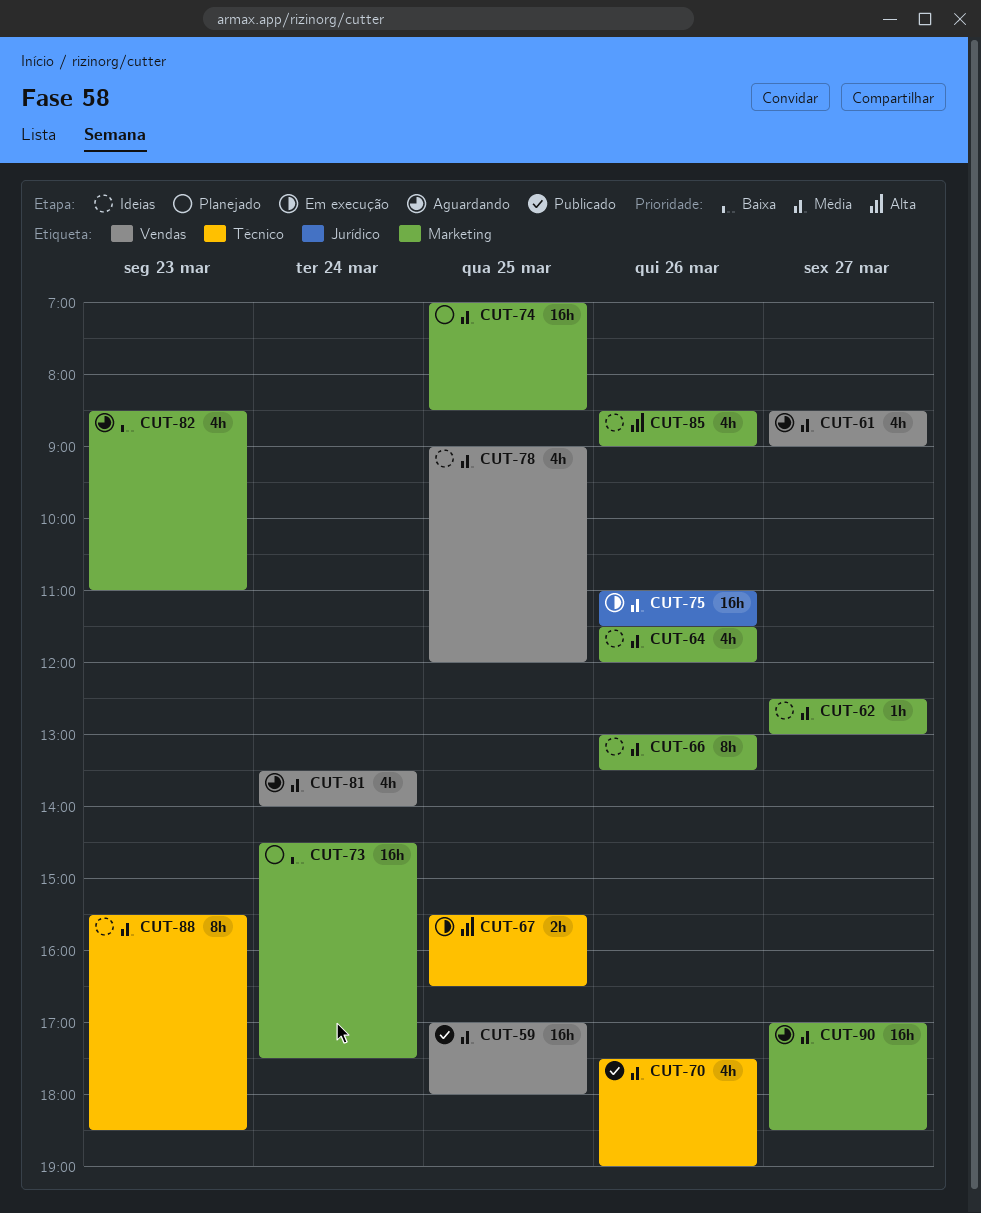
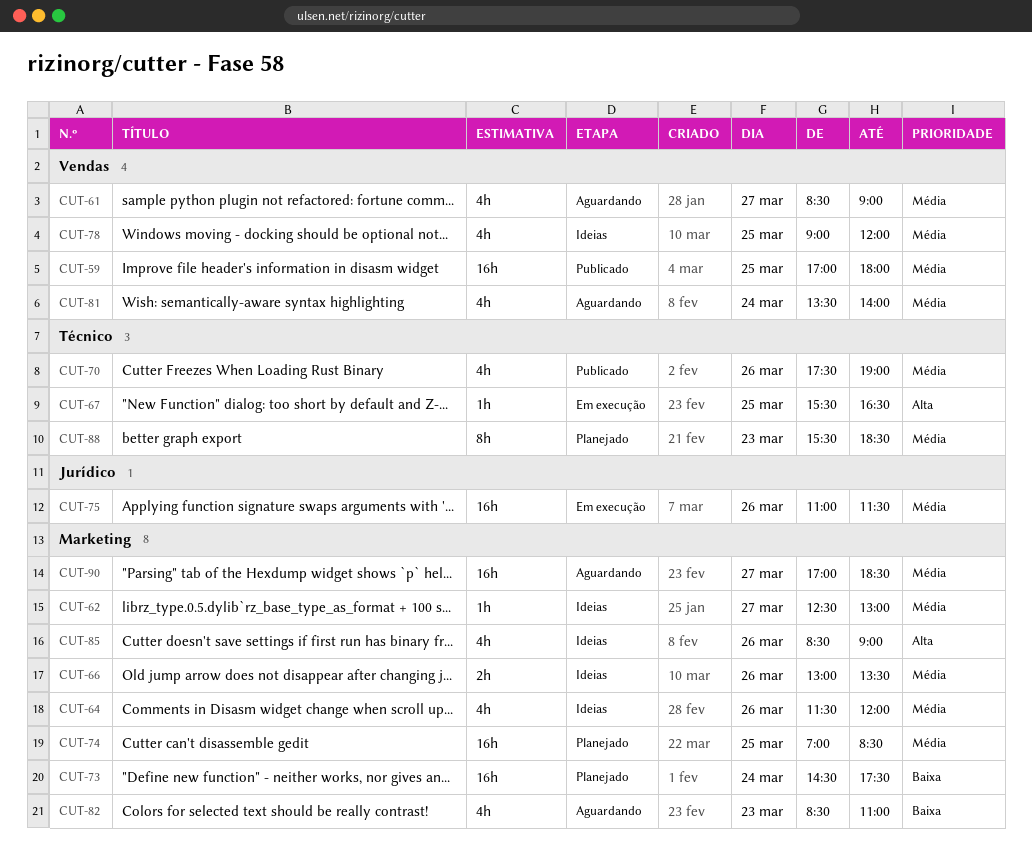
CUT-66, estimate: 8h -> 2h
CUT-67, estimate: 2h -> 1h
CUT-88, status: Ideias -> Planejado

